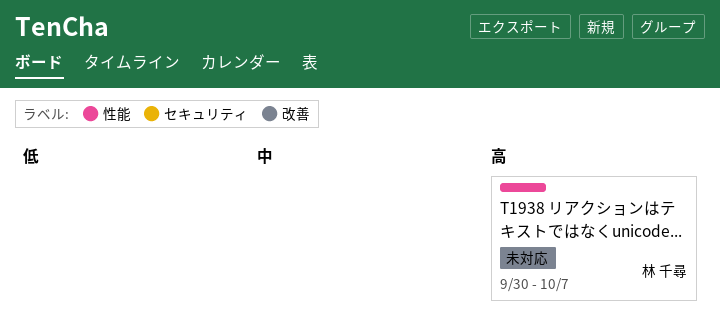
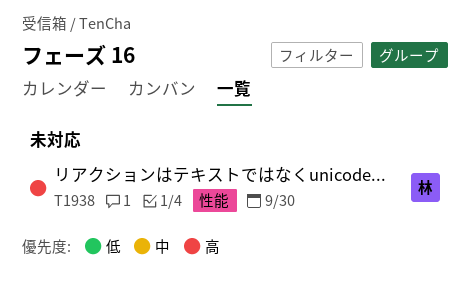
T1938, due: Oct 7 -> Sep 30

